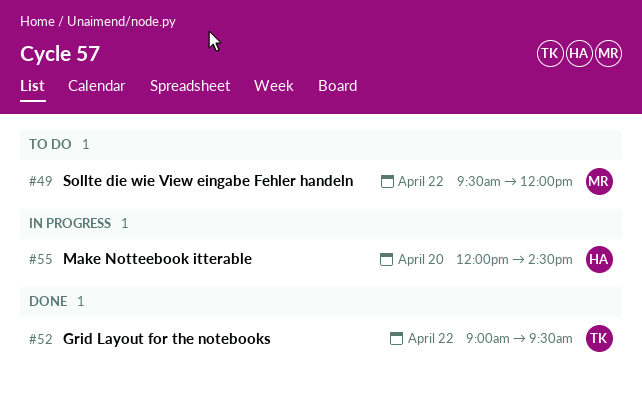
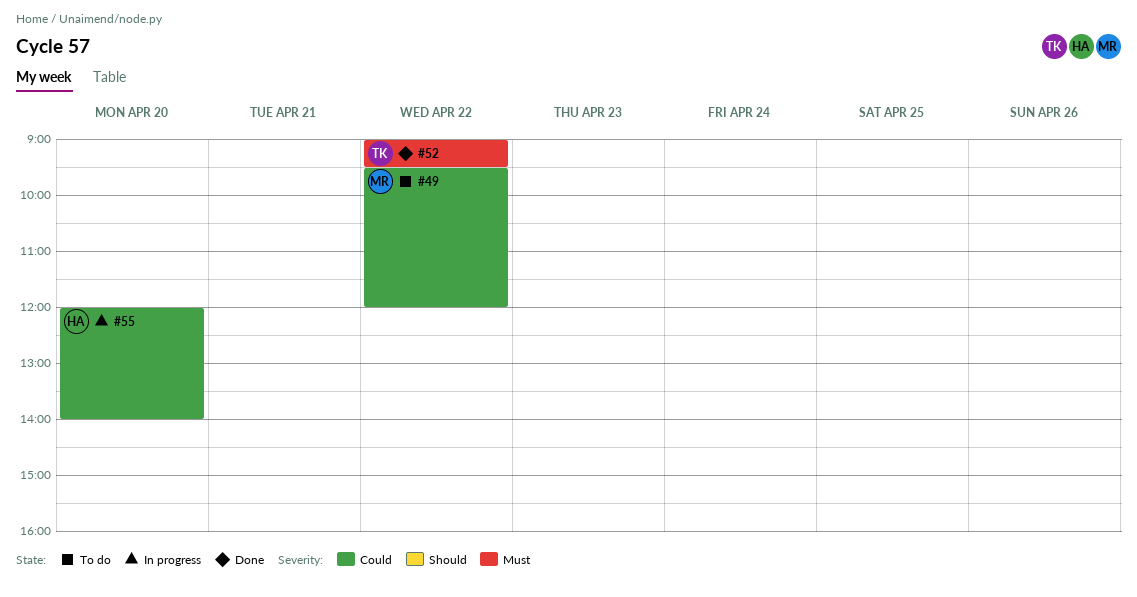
#55, ends: 14:30 -> 14:00

